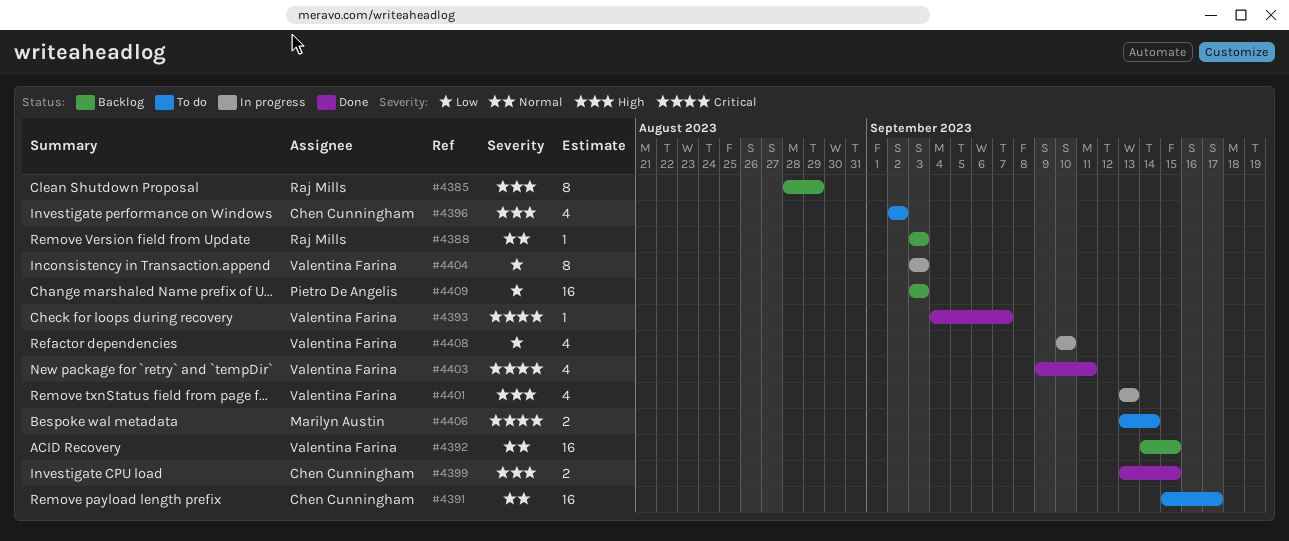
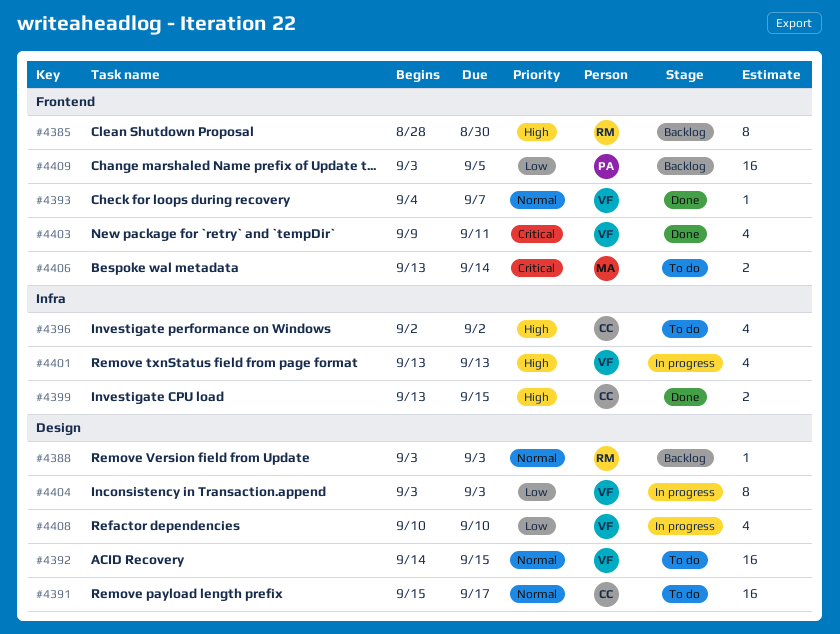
#4385, due: Aug 29 -> Aug 30
#4392, status: Backlog -> To do
#4393, priority: Critical -> Normal
#4409, due: Sep 3 -> Sep 5

